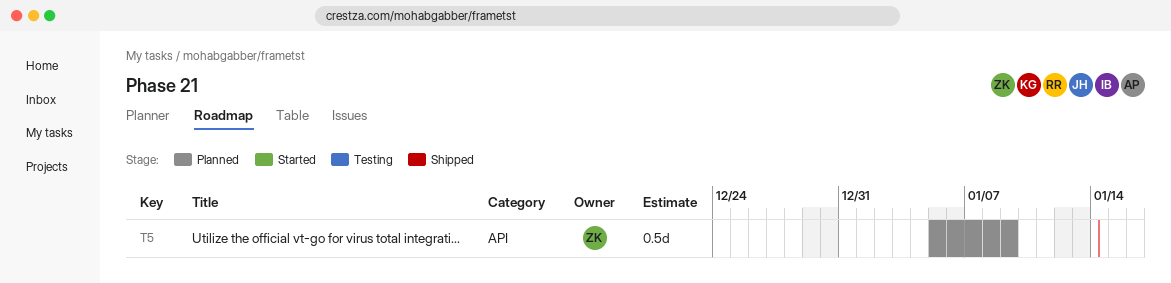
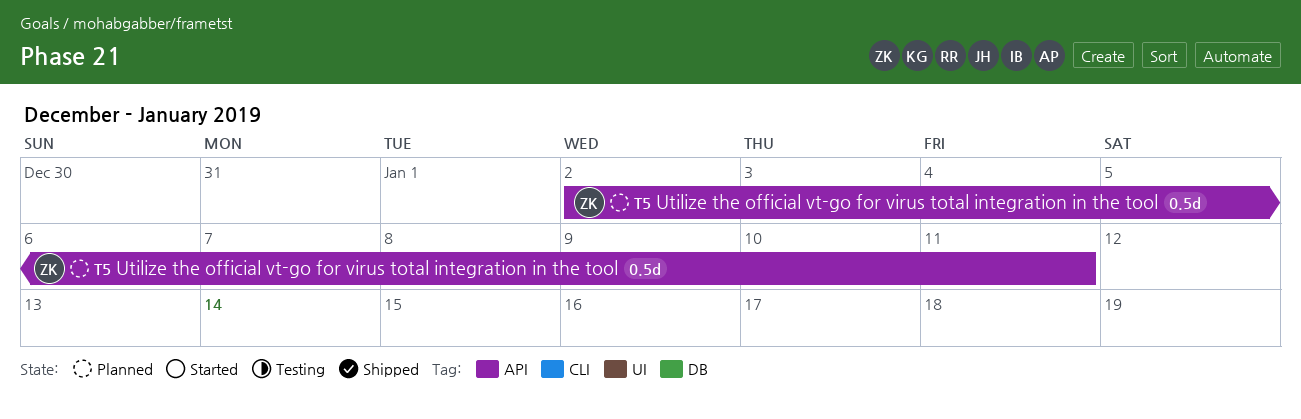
T5, start: Jan 5 -> Jan 2
T5, due: Jan 9 -> Jan 11

